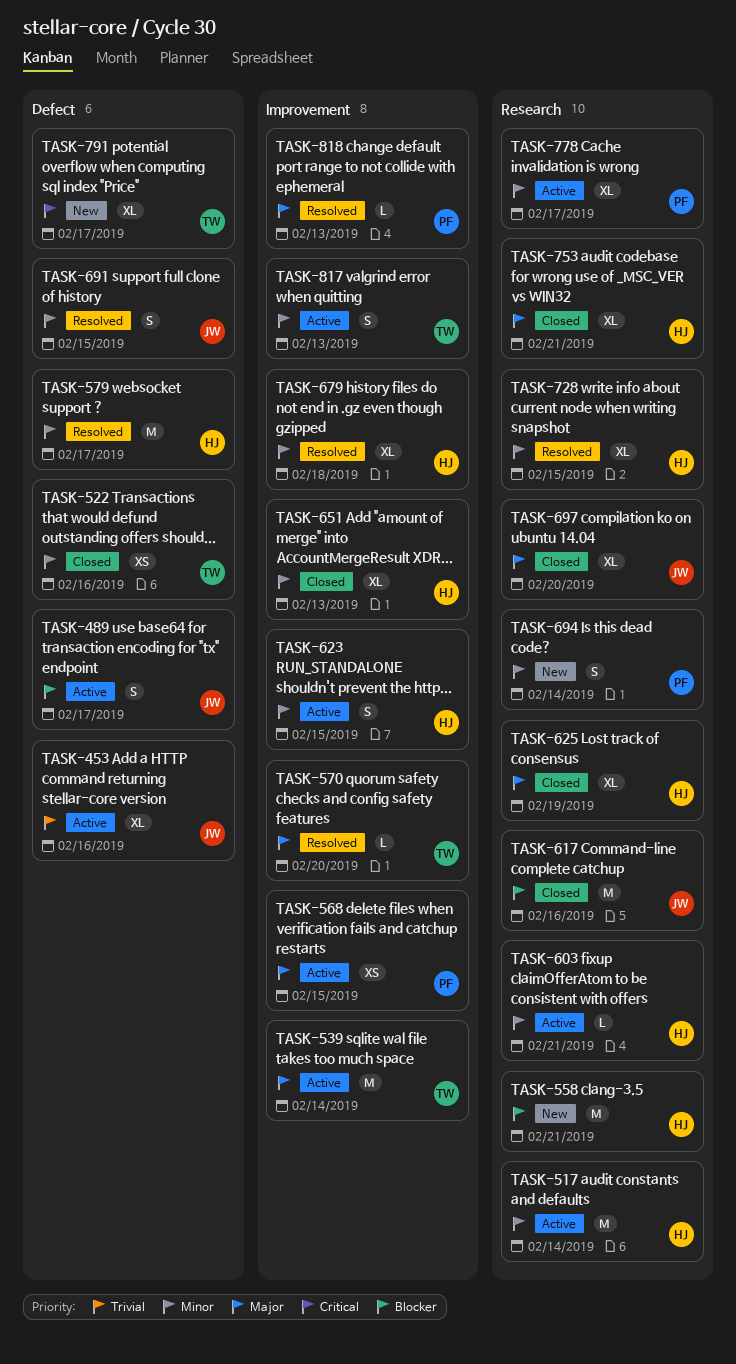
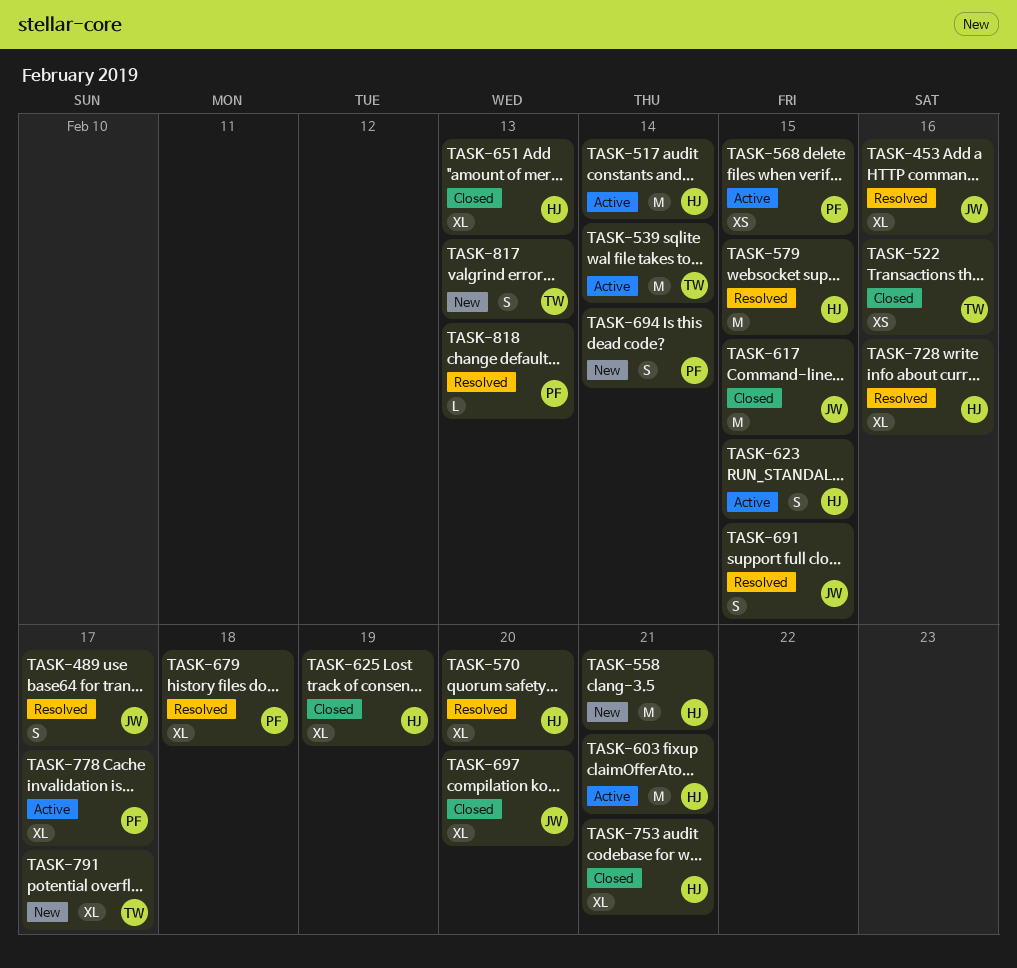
TASK-453, status: Active -> Resolved
TASK-489, status: Active -> Resolved
TASK-570, owner: TW -> HJ
TASK-570, estimate: L -> XL
TASK-579, due: Feb 17 -> Feb 15
TASK-603, estimate: L -> M
TASK-617, due: Feb 16 -> Feb 15
TASK-679, owner: HJ -> PF
TASK-728, due: Feb 15 -> Feb 16
TASK-817, status: Active -> New

